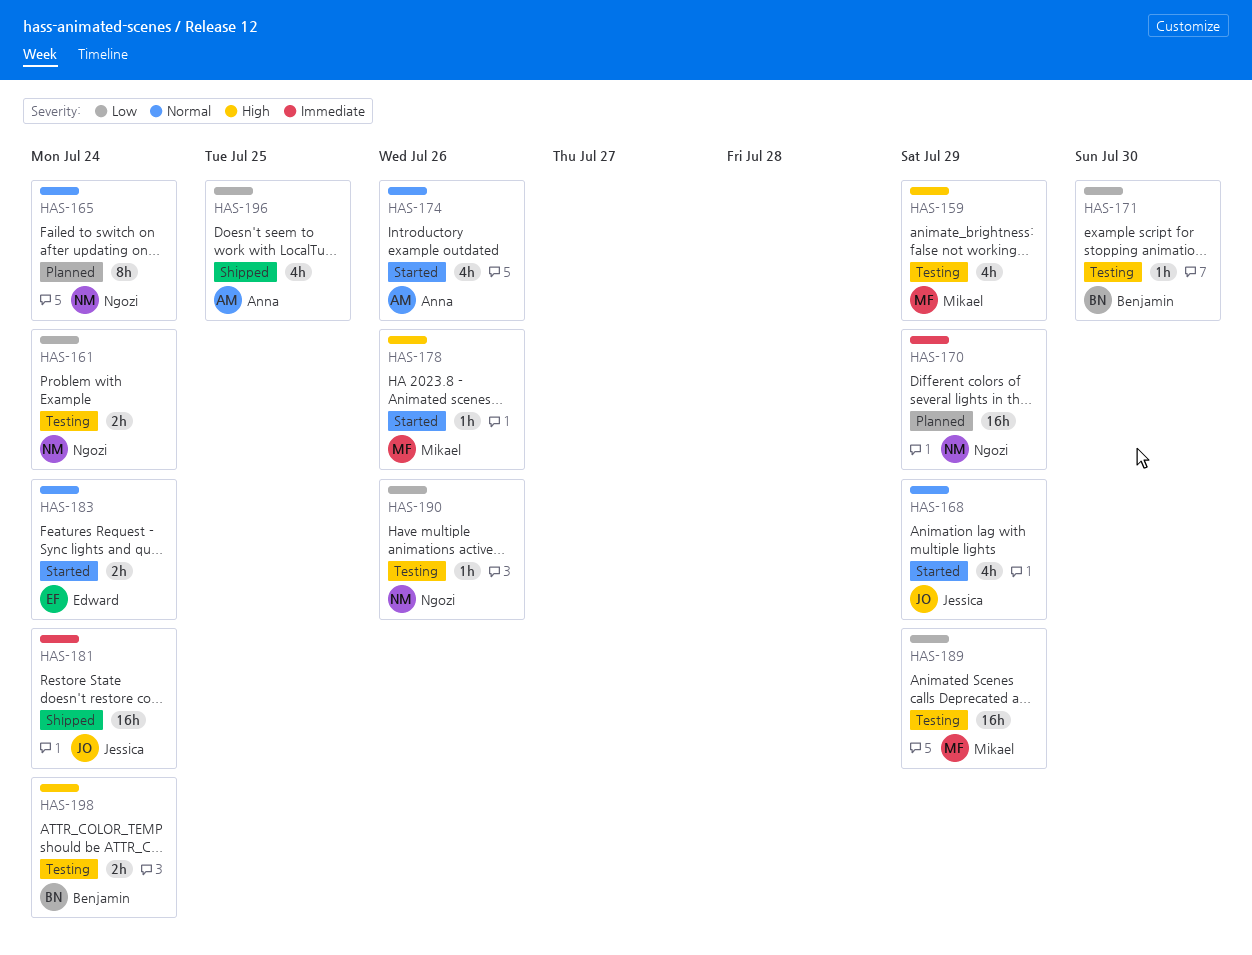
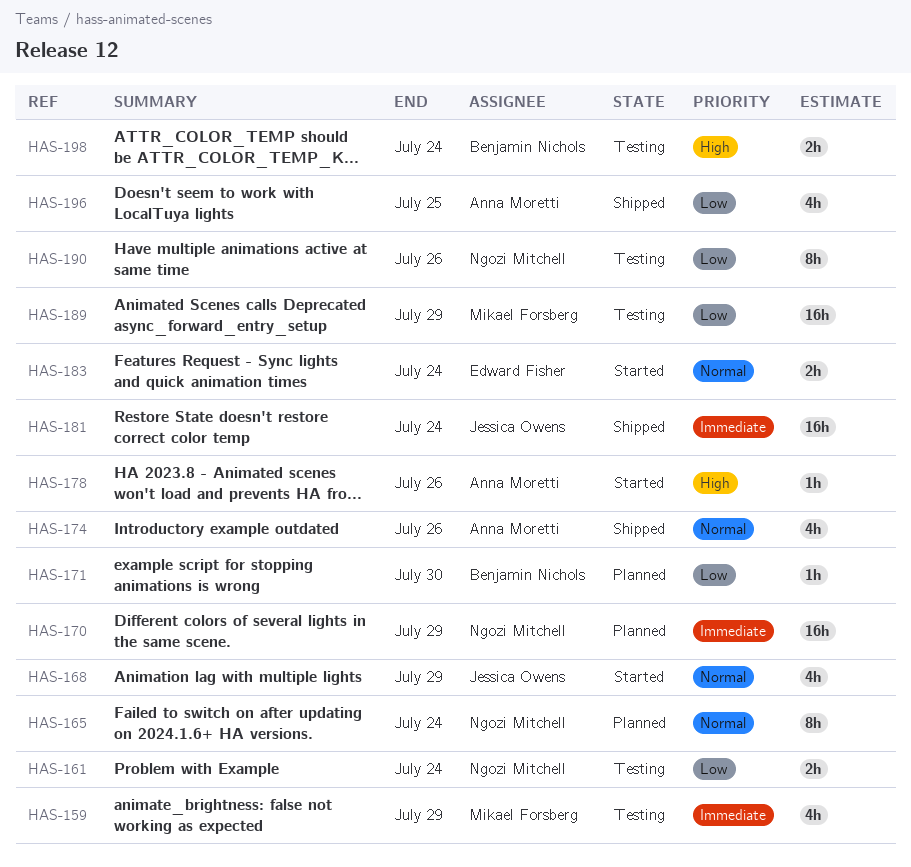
HAS-159, priority: High -> Immediate
HAS-171, status: Testing -> Planned
HAS-174, status: Started -> Shipped
HAS-178, owner: Mikael Forsberg -> Anna Moretti
HAS-190, estimate: 1h -> 8h

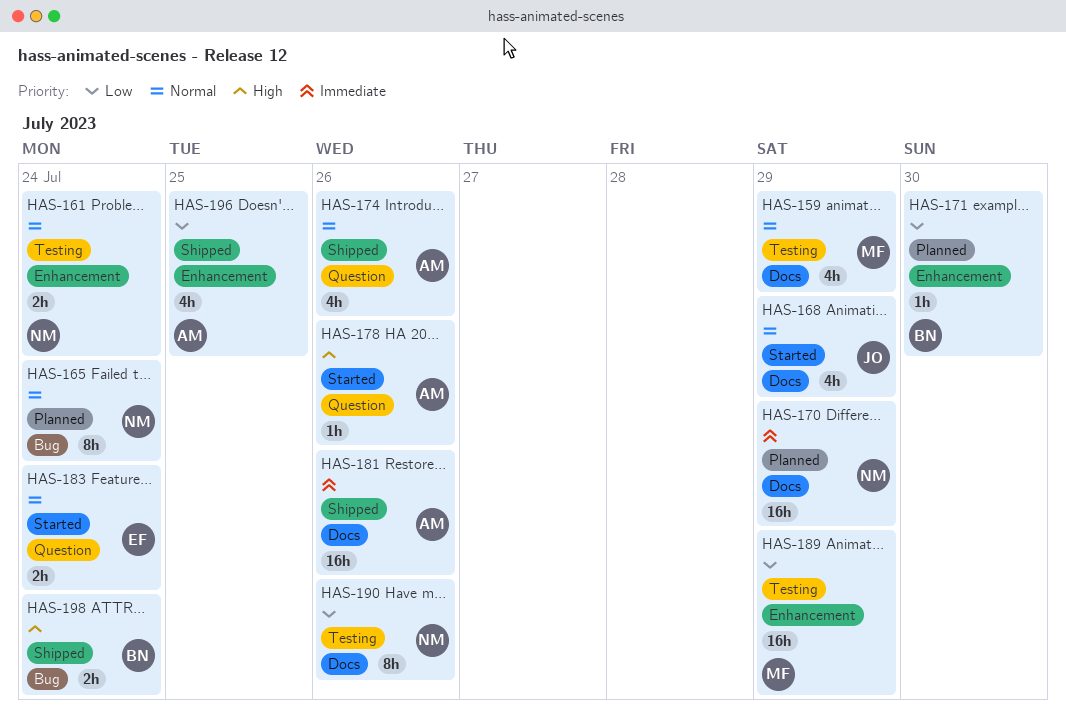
HAS-159, priority: Immediate -> Normal
HAS-161, priority: Low -> Normal
HAS-181, owner: Jessica Owens -> Anna Moretti
HAS-181, due: Jul 24 -> Jul 26
HAS-198, status: Testing -> Shipped

